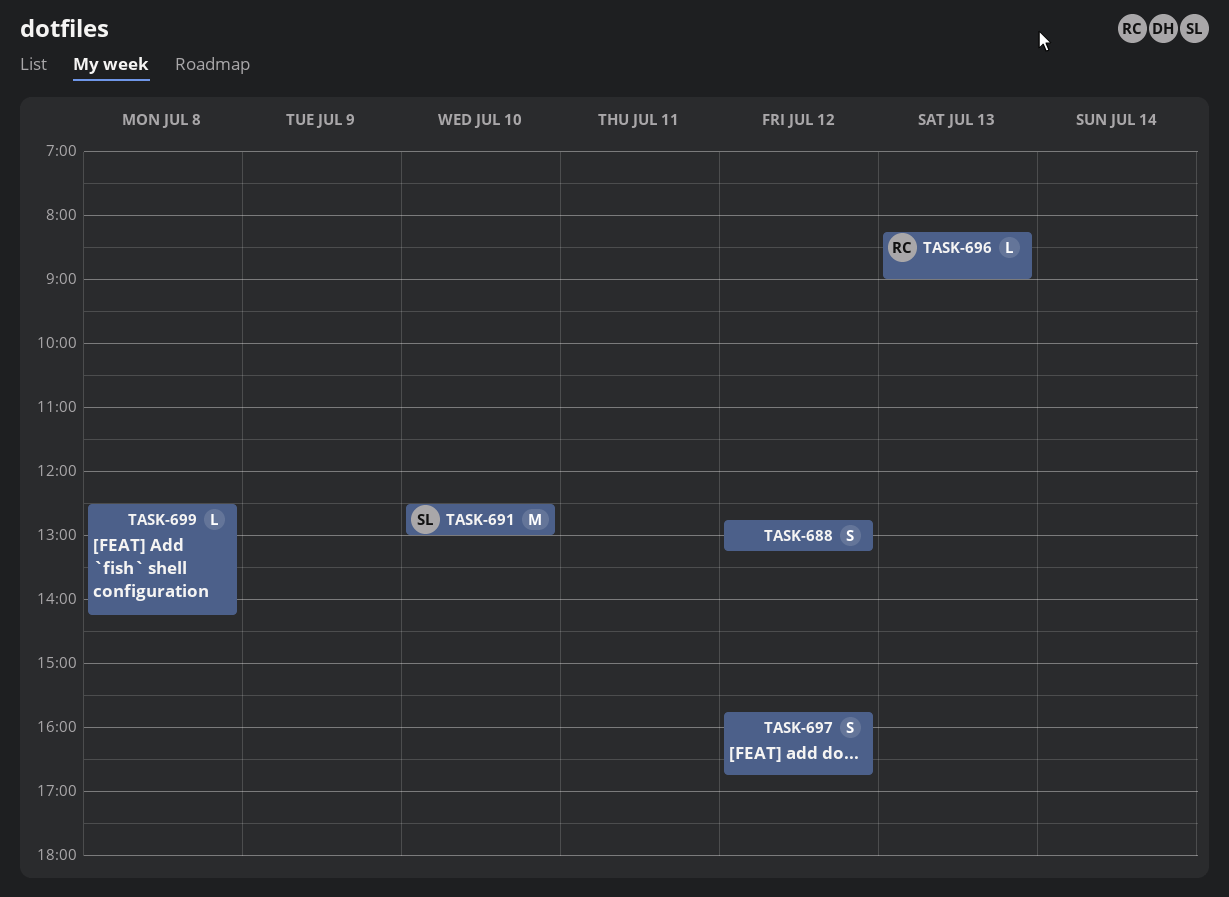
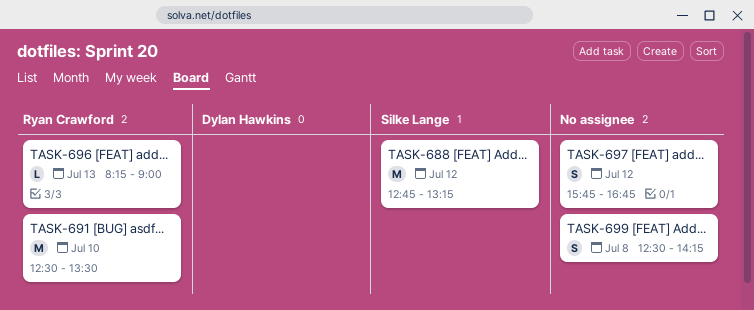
TASK-688, owner: none -> Silke Lange
TASK-688, estimate: S -> M
TASK-691, owner: Silke Lange -> Ryan Crawford
TASK-691, ends: 13:00 -> 13:30
TASK-699, estimate: L -> S

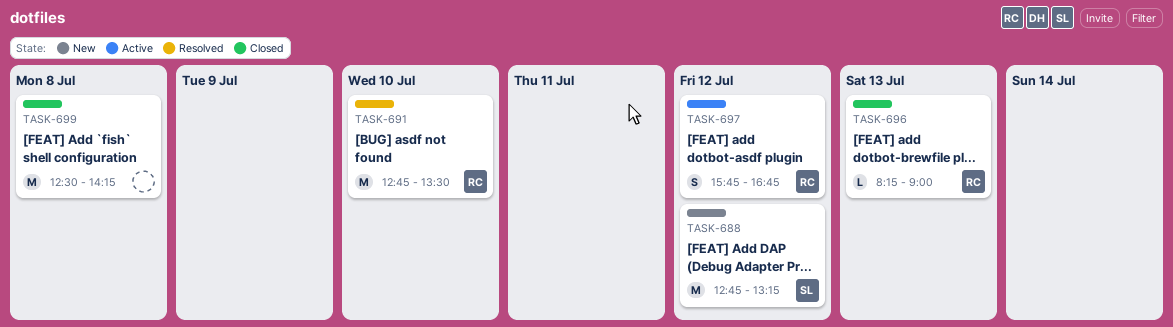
TASK-691, begins: 12:30 -> 12:45
TASK-697, owner: none -> Ryan Crawford
TASK-699, estimate: S -> M

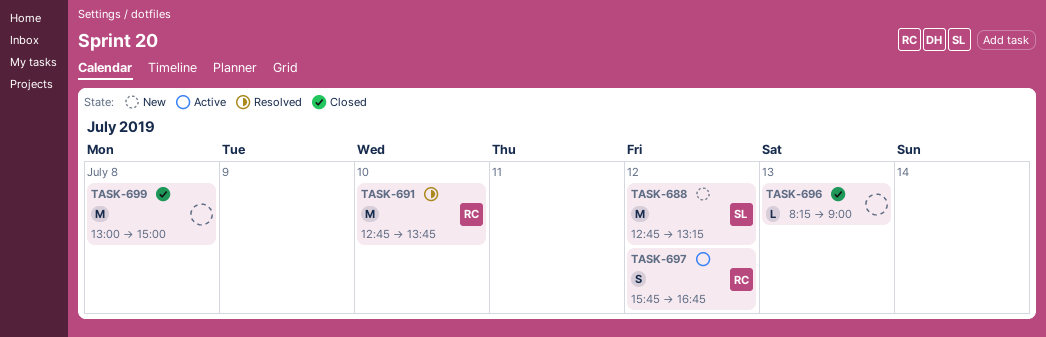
TASK-691, ends: 13:30 -> 13:45
TASK-696, owner: RC -> none
TASK-699, begins: 12:30 -> 13:00
TASK-699, ends: 14:15 -> 15:00

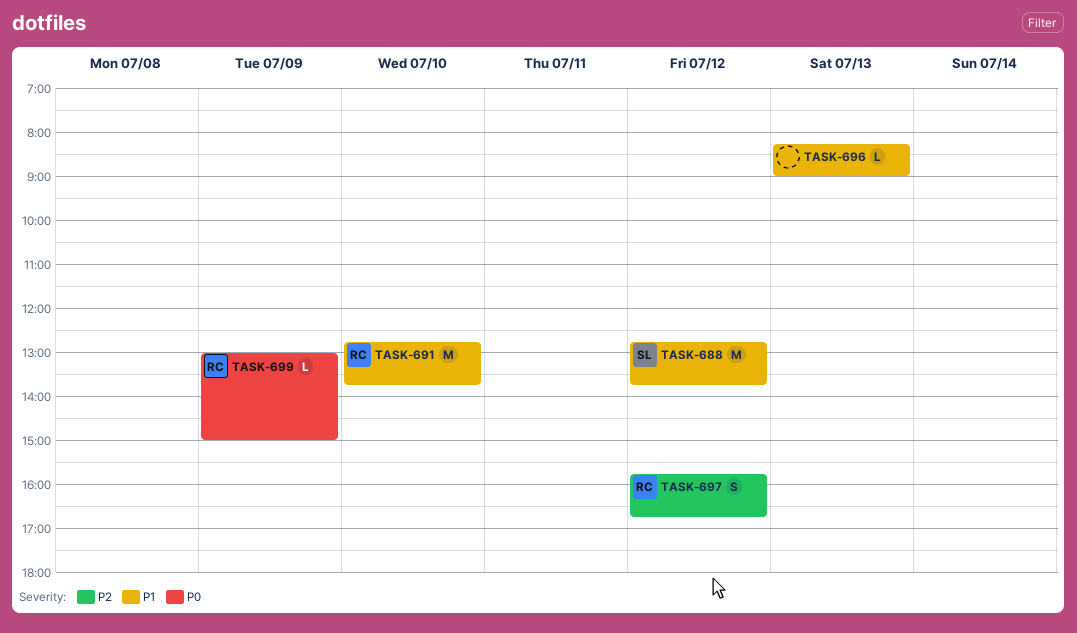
TASK-688, ends: 13:15 -> 13:45
TASK-699, owner: none -> RC
TASK-699, estimate: M -> L
TASK-699, day: Jul 8 -> Jul 9

